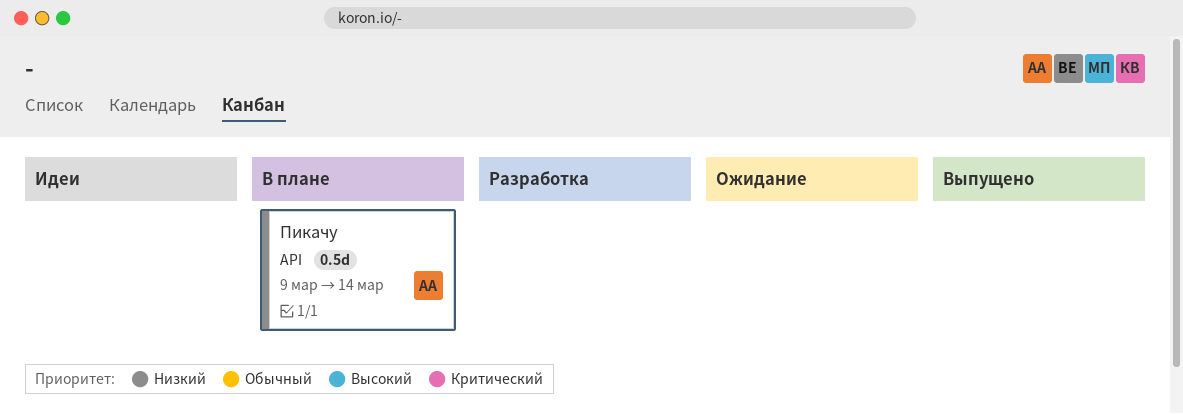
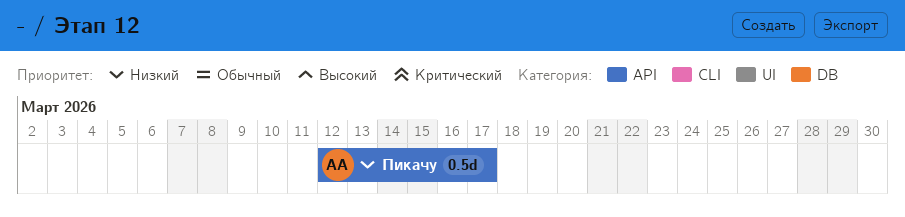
Пикачу, start: Mar 9 -> Mar 12
Пикачу, due: Mar 14 -> Mar 17

